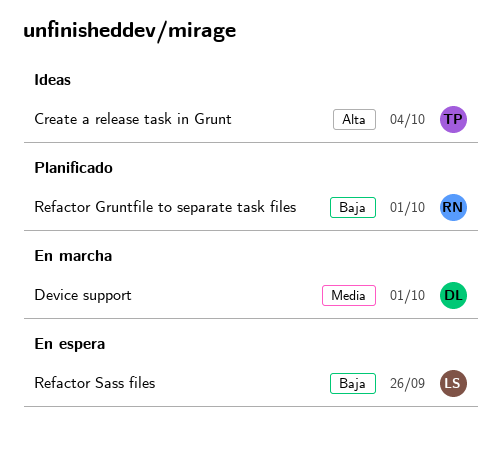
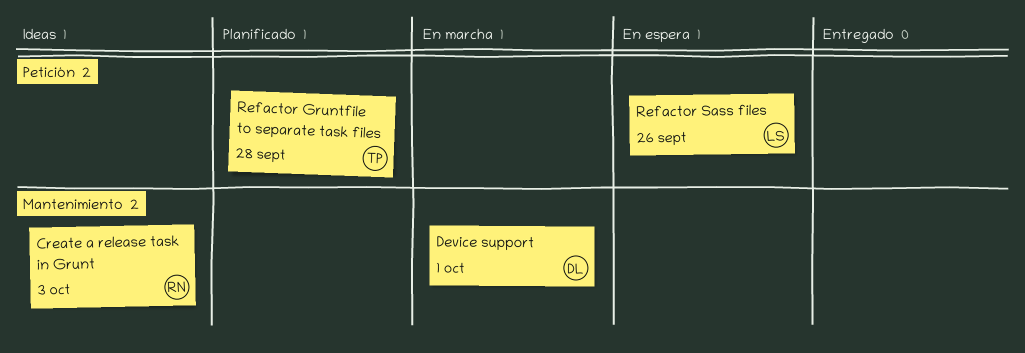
Create a release task in Grunt, owner: TP -> RN
Create a release task in Grunt, due: Oct 4 -> Oct 3
Refactor Gruntfile to separate task files, owner: RN -> TP
Refactor Gruntfile to separate task files, due: Oct 1 -> Sep 28

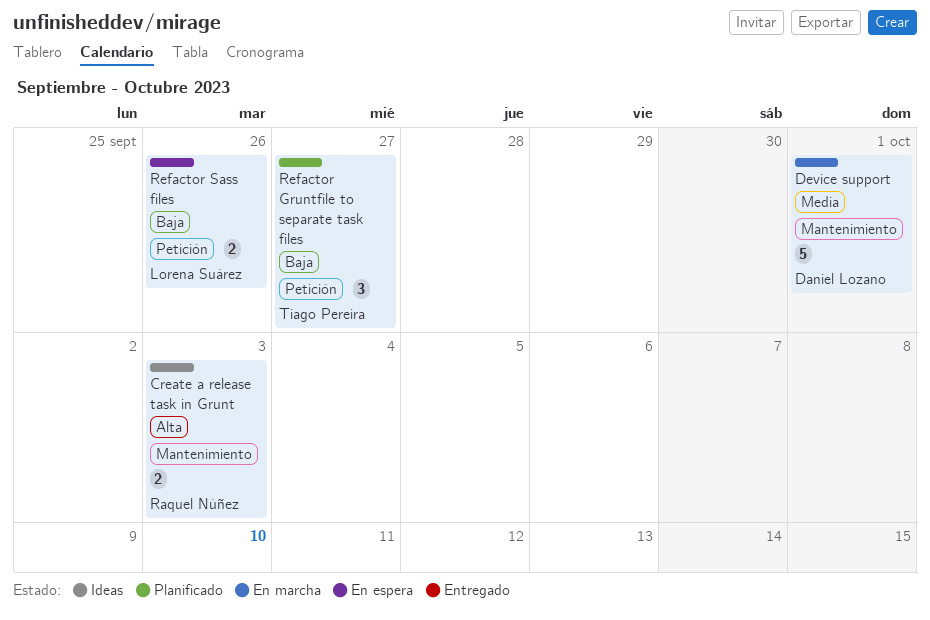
Refactor Gruntfile to separate task files, due: Sep 28 -> Sep 27

